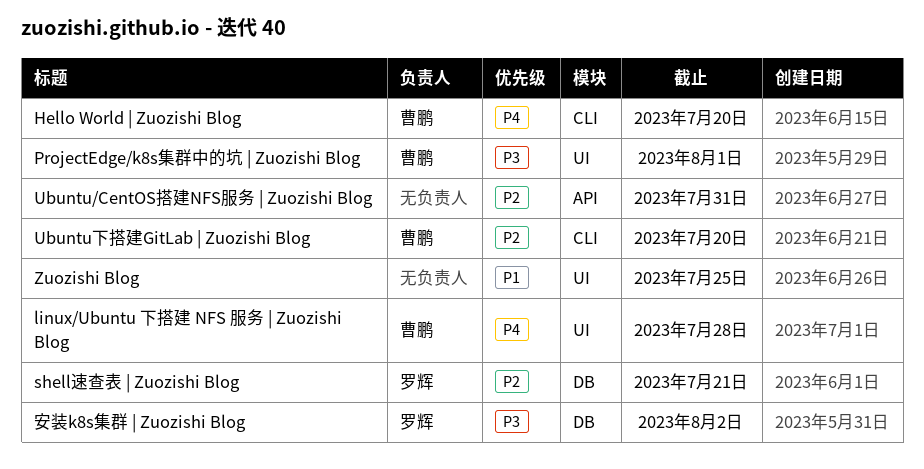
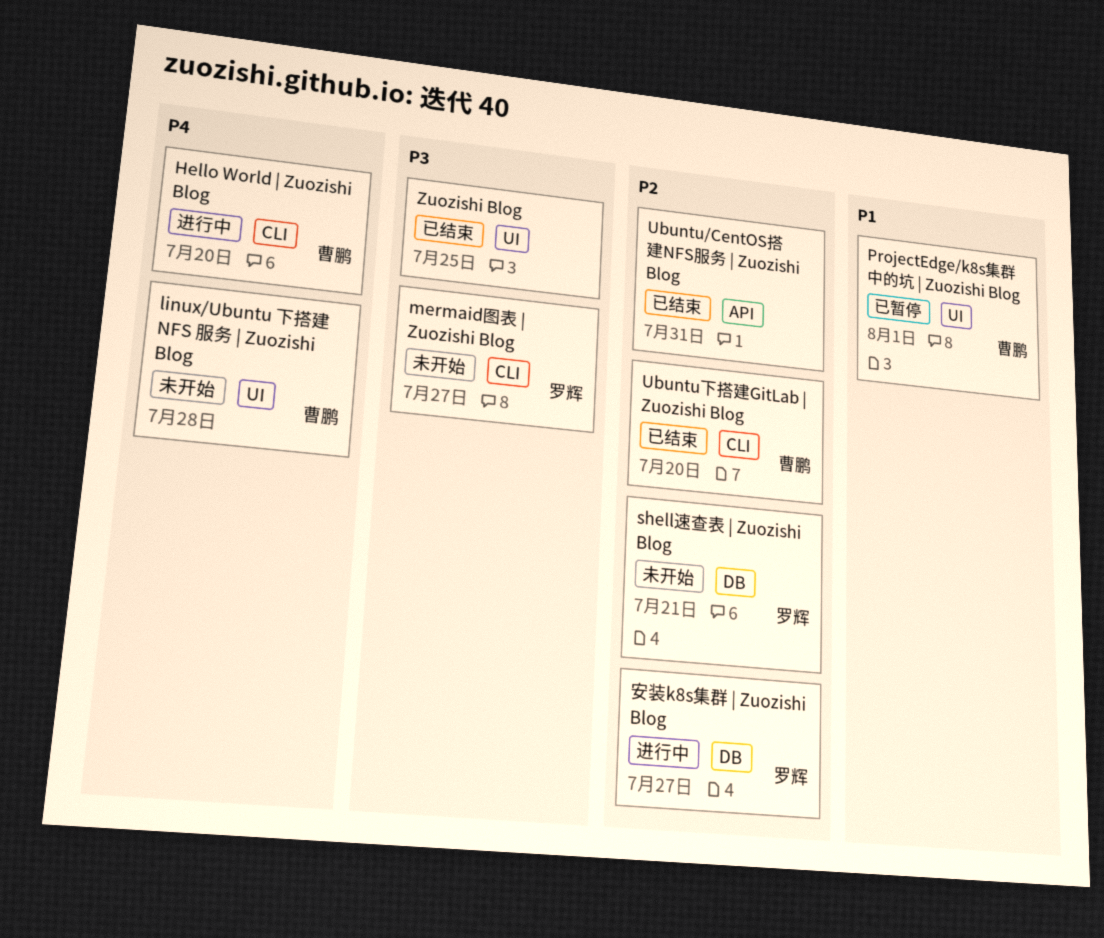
mermaid图表 | Zuozishi Blog: none -> present
ProjectEdge/k8s集群中的坑 | Zuozishi Blog, priority: P3 -> P1
Zuozishi Blog, priority: P1 -> P3
安装k8s集群 | Zuozishi Blog, priority: P3 -> P2
安装k8s集群 | Zuozishi Blog, due: Aug 2 -> Jul 27

